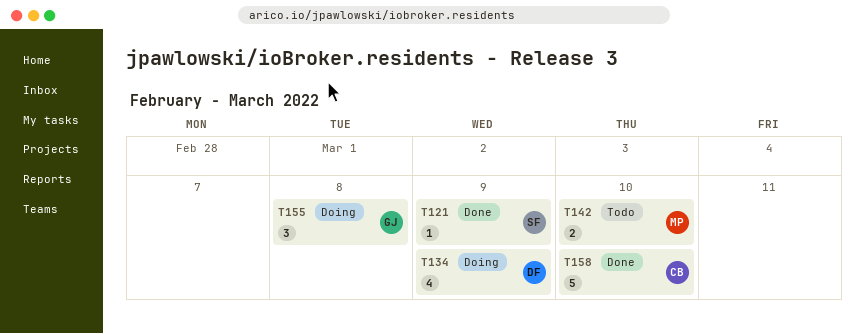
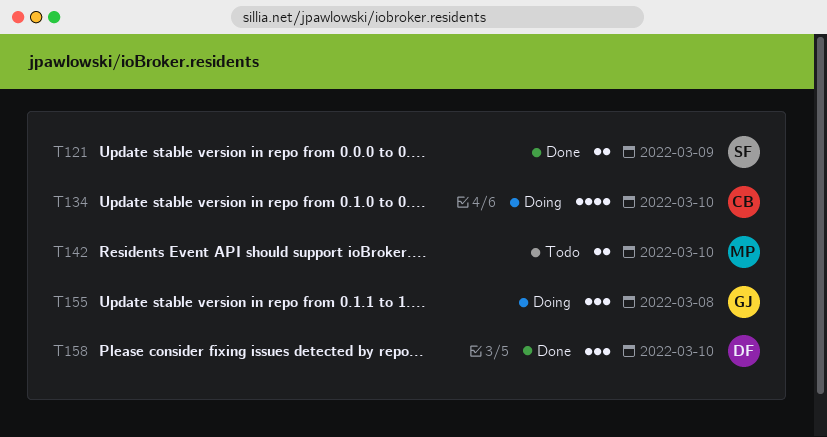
T121, estimate: 1 -> 2
T134, owner: DF -> CB
T134, due: Mar 9 -> Mar 10
T158, owner: CB -> DF
T158, estimate: 5 -> 3

